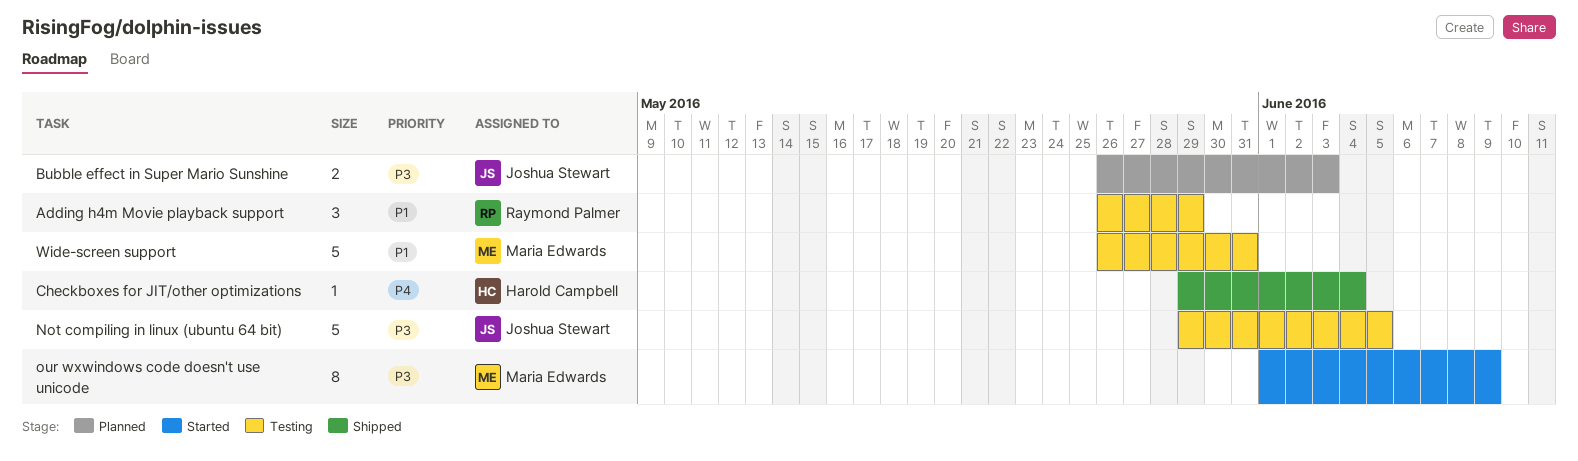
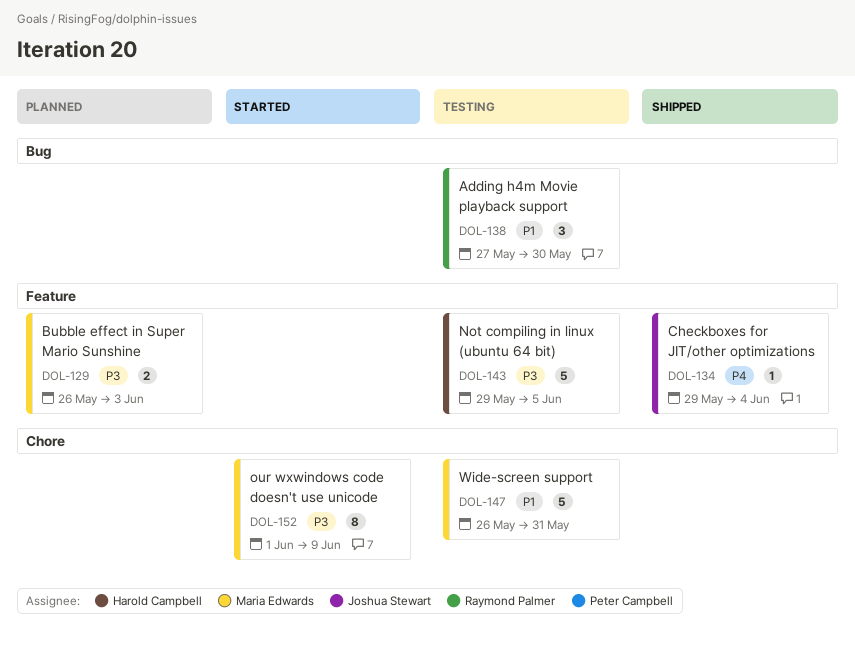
Adding h4m Movie playback support, start: May 26 -> May 27
Adding h4m Movie playback support, due: May 29 -> May 30
Bubble effect in Super Mario Sunshine, owner: Joshua Stewart -> Maria Edwards
Checkboxes for JIT/other optimizations, owner: Harold Campbell -> Joshua Stewart
Not compiling in linux (ubuntu 64 bit), owner: Joshua Stewart -> Harold Campbell

